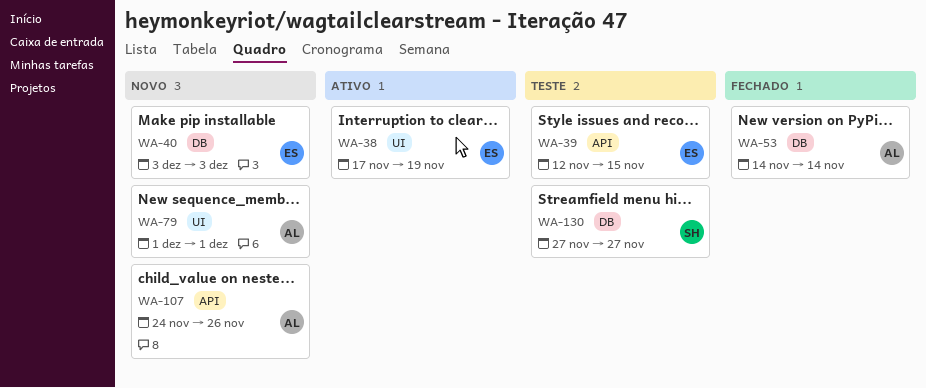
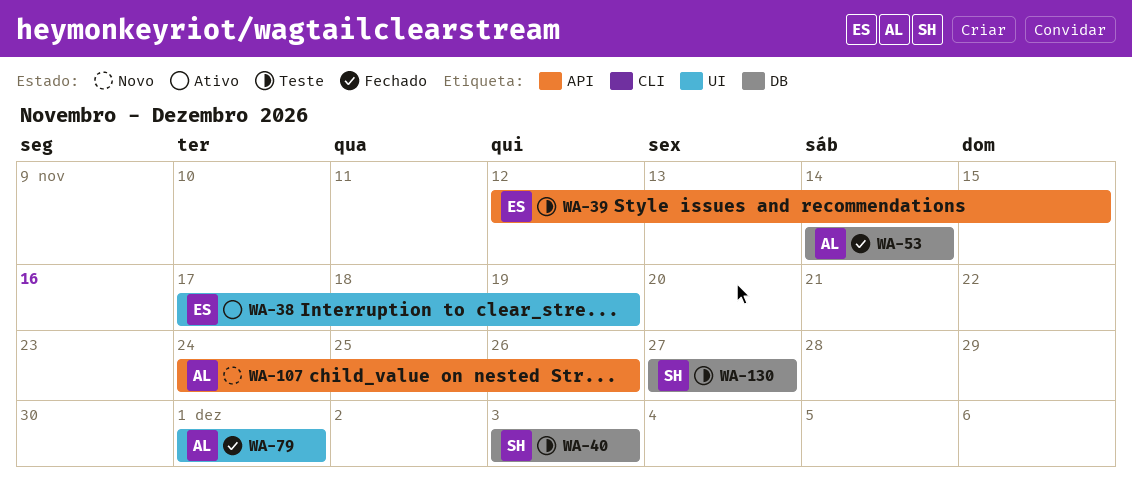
WA-40, status: Novo -> Teste
WA-40, owner: ES -> SH
WA-79, status: Novo -> Fechado

